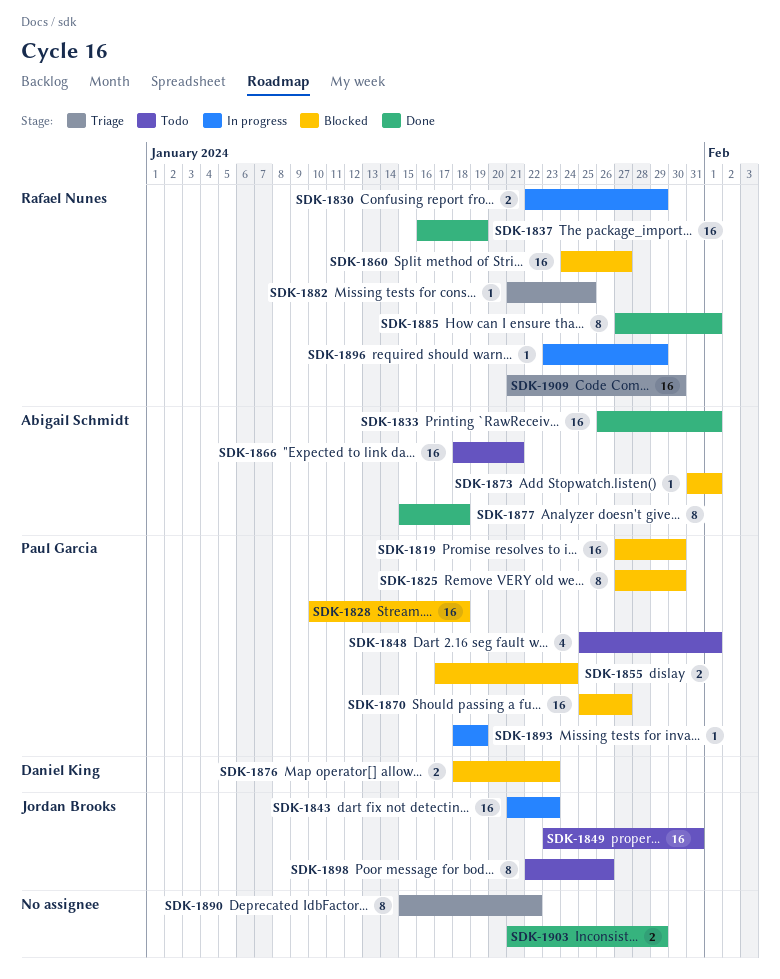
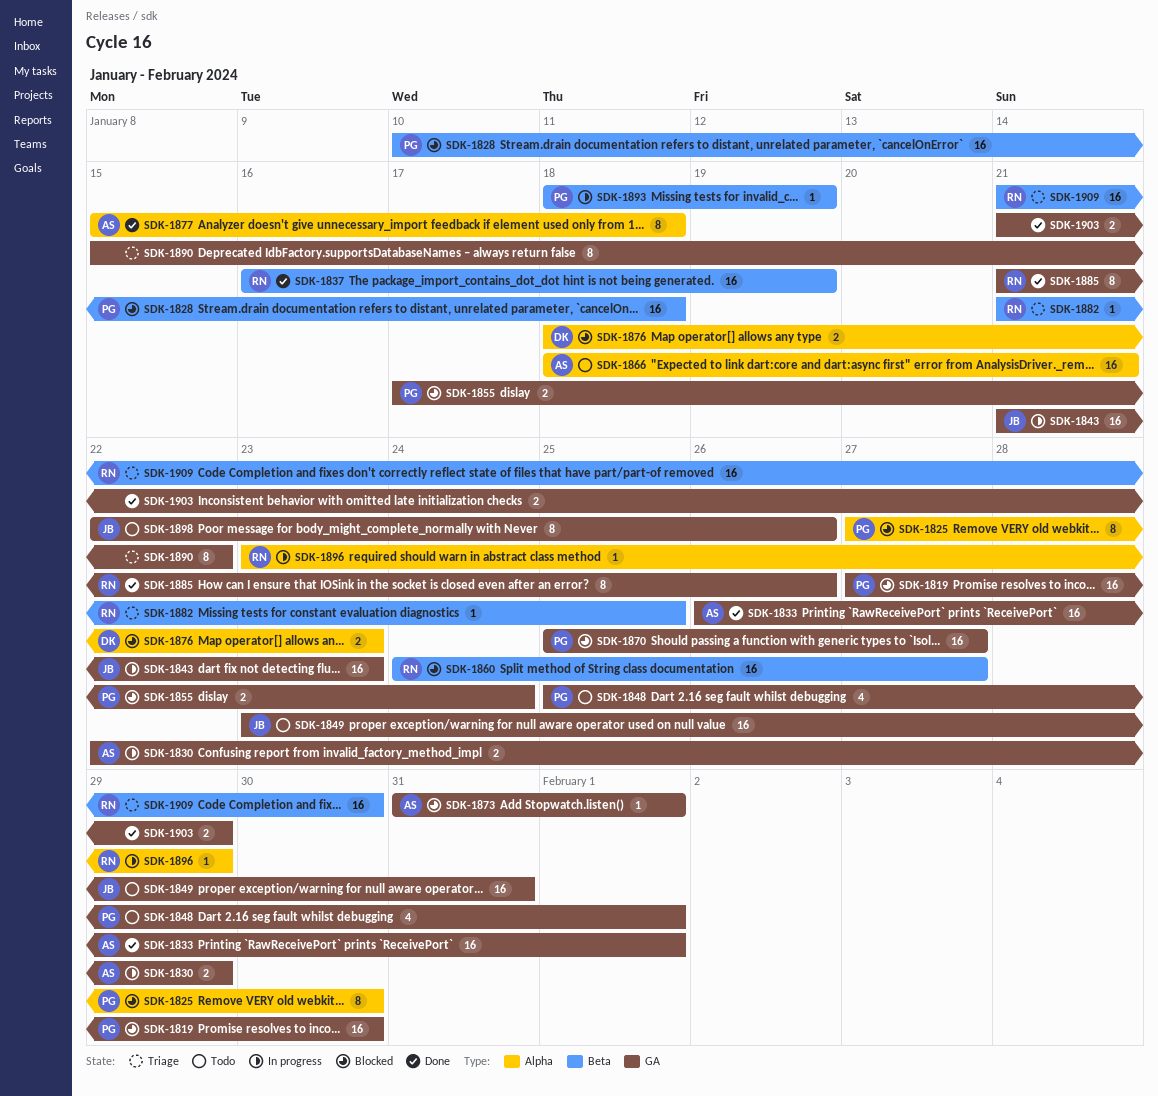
SDK-1830, owner: Rafael Nunes -> Abigail Schmidt
SDK-1885, start: Jan 27 -> Jan 21
SDK-1885, due: Feb 1 -> Jan 26

